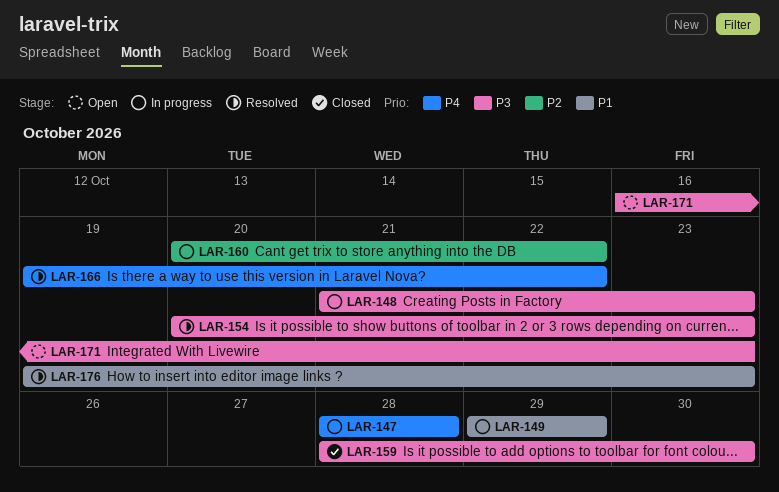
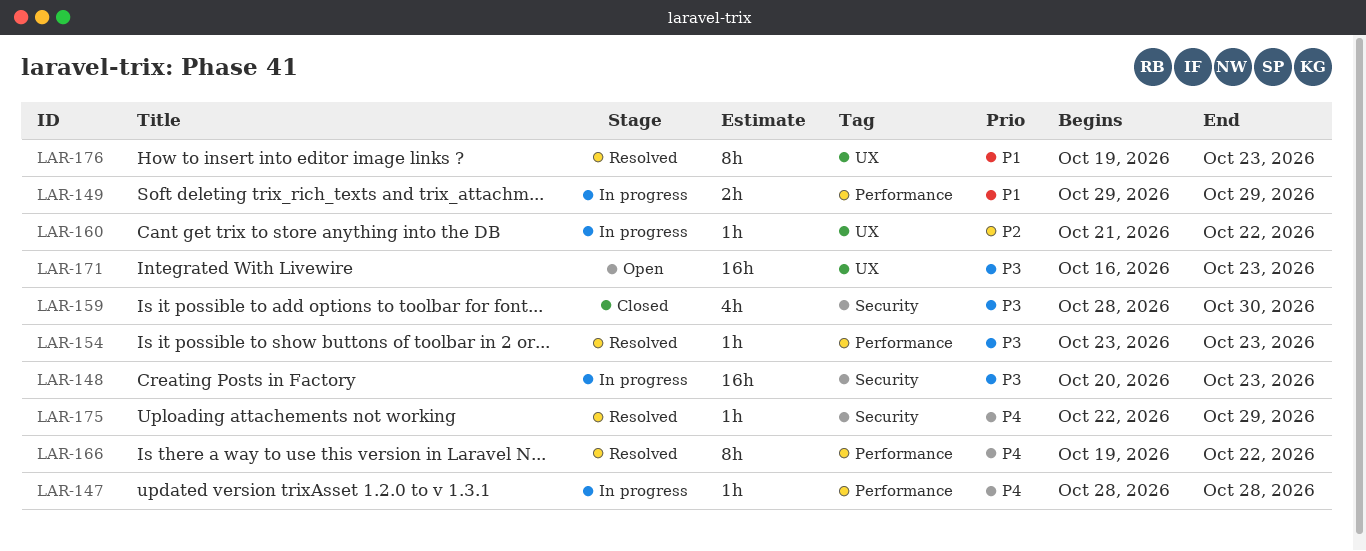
LAR-148, start: Oct 21 -> Oct 20
LAR-154, start: Oct 20 -> Oct 23
LAR-160, start: Oct 20 -> Oct 21
LAR-175: none -> present

